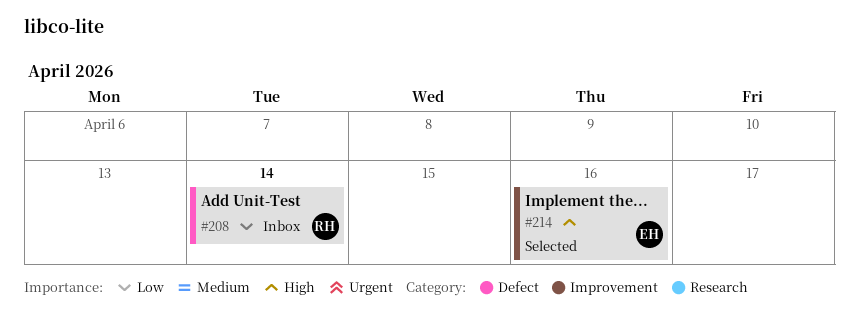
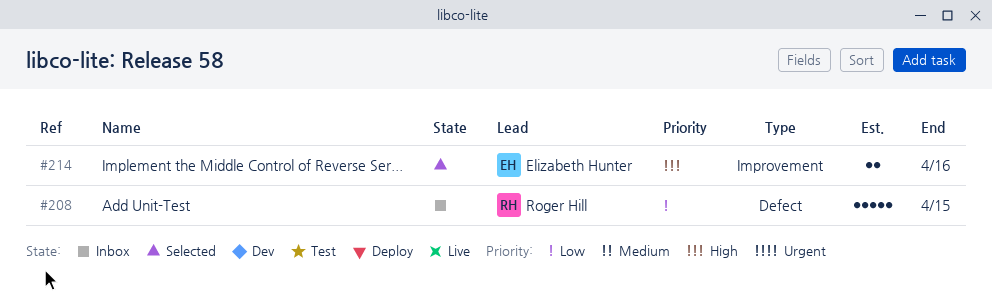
#208, due: Apr 14 -> Apr 15

